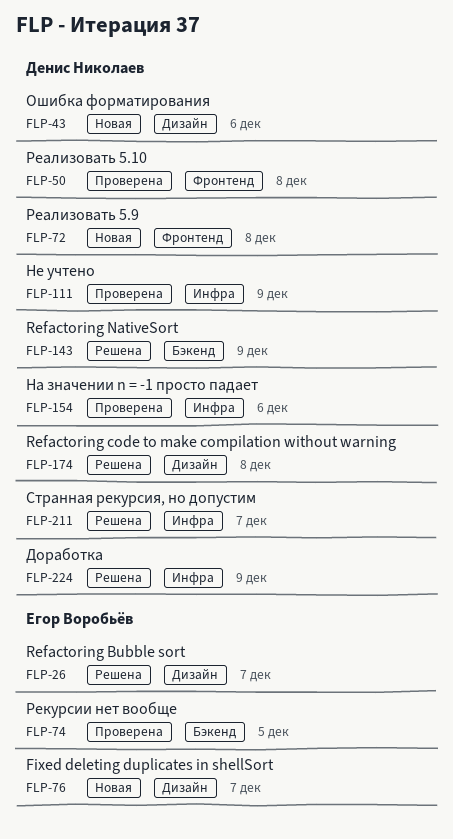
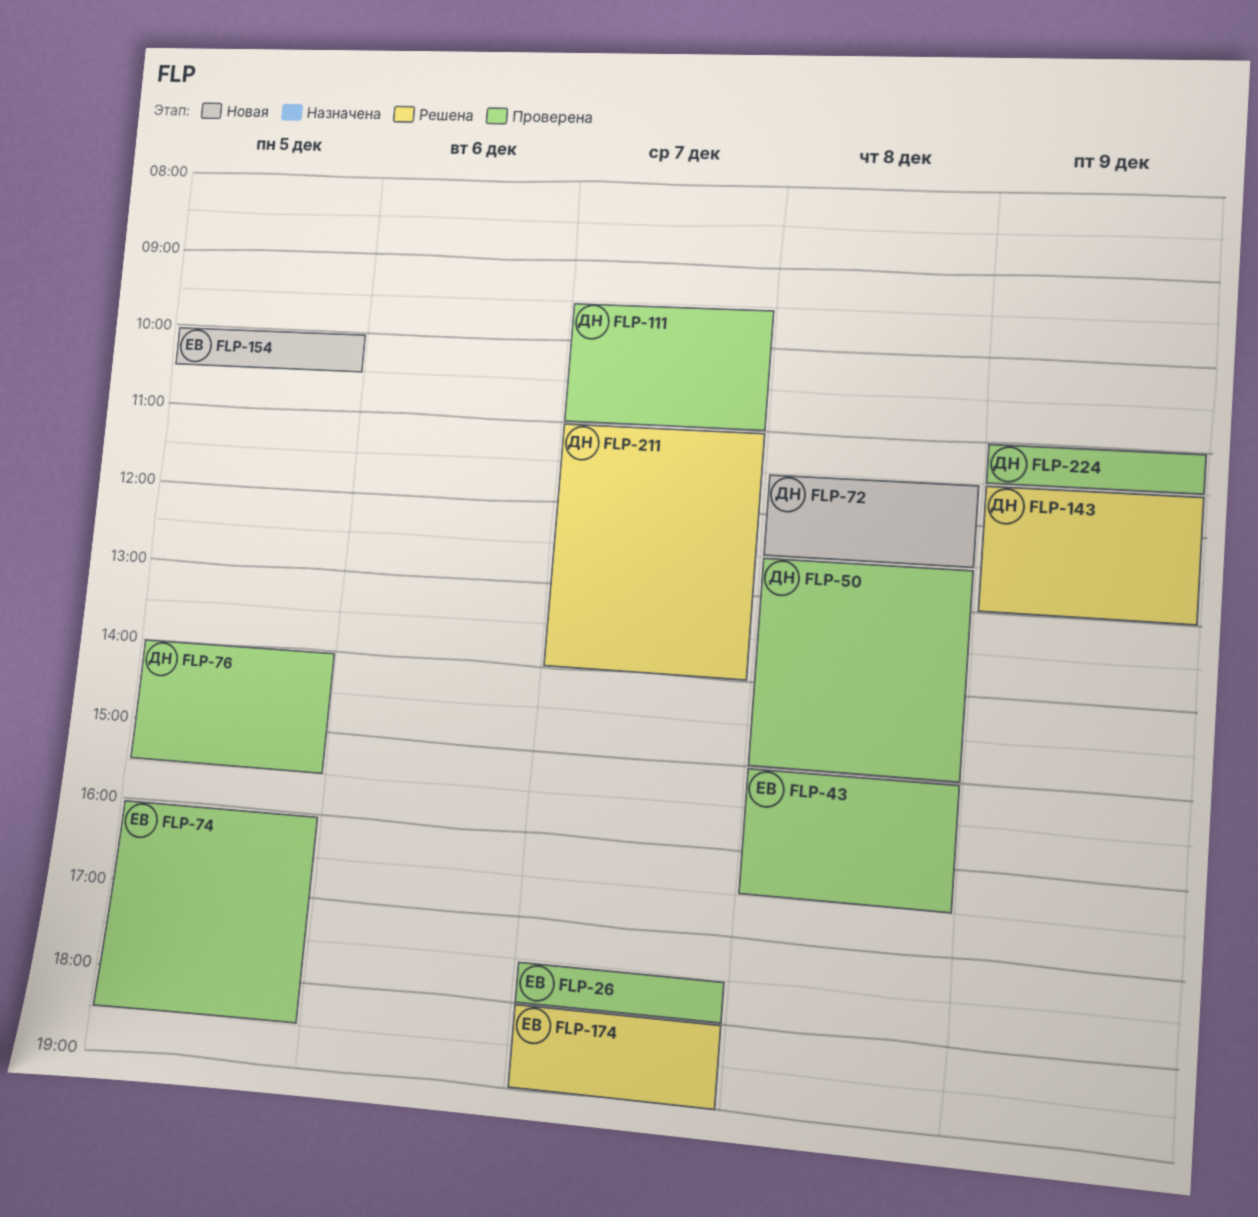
FLP-26, status: Решена -> Проверена
FLP-43, status: Новая -> Проверена
FLP-43, owner: Денис Николаев -> Егор Воробьёв
FLP-43, day: Dec 6 -> Dec 8
FLP-76, status: Новая -> Проверена
FLP-76, owner: Егор Воробьёв -> Денис Николаев
FLP-76, day: Dec 7 -> Dec 5
FLP-111, day: Dec 9 -> Dec 7
FLP-154, status: Проверена -> Новая
FLP-154, owner: Денис Николаев -> Егор Воробьёв
FLP-154, day: Dec 6 -> Dec 5
FLP-174, owner: Денис Николаев -> Егор Воробьёв
FLP-174, day: Dec 8 -> Dec 7
FLP-224, status: Решена -> Проверена

